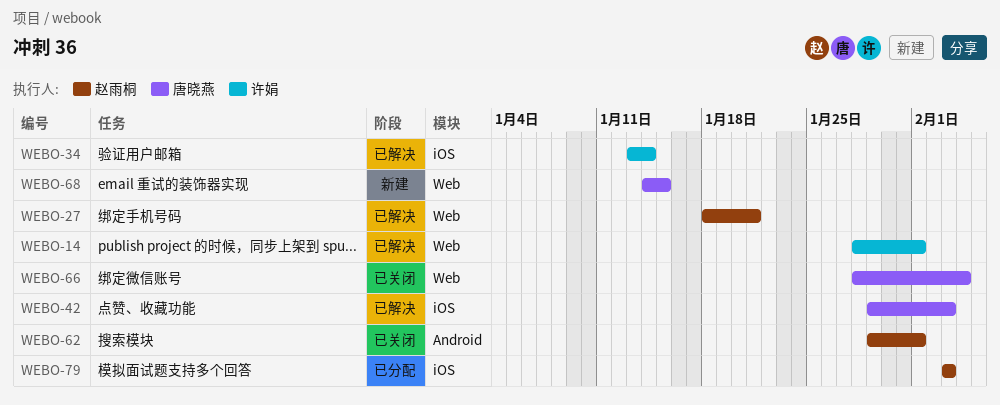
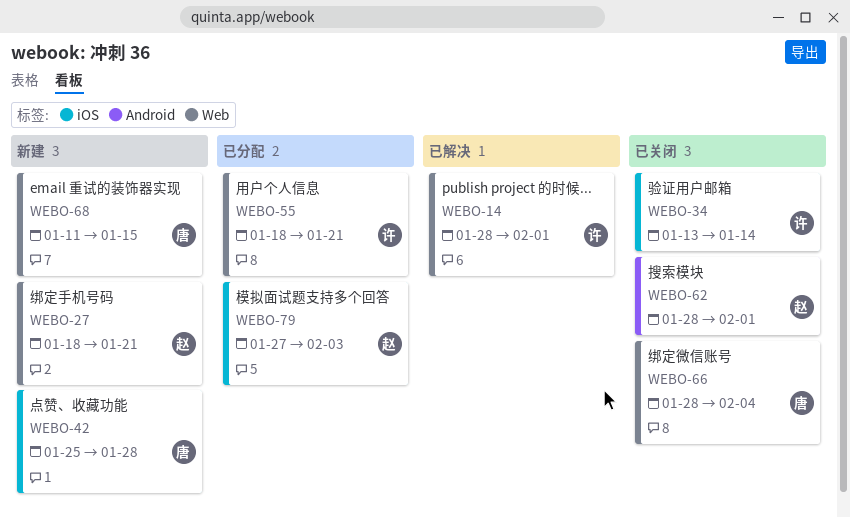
WEBO-27, status: 已解决 -> 新建
WEBO-34, status: 已解决 -> 已关闭
WEBO-42, status: 已解决 -> 新建
WEBO-42, start: Jan 29 -> Jan 25
WEBO-42, due: Feb 3 -> Jan 28
WEBO-55: none -> present
WEBO-62, start: Jan 29 -> Jan 28
WEBO-68, start: Jan 14 -> Jan 11
WEBO-79, start: Feb 3 -> Jan 27

